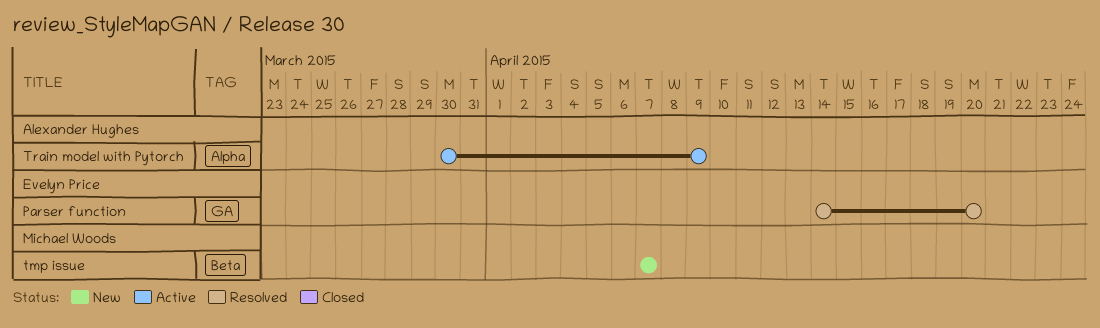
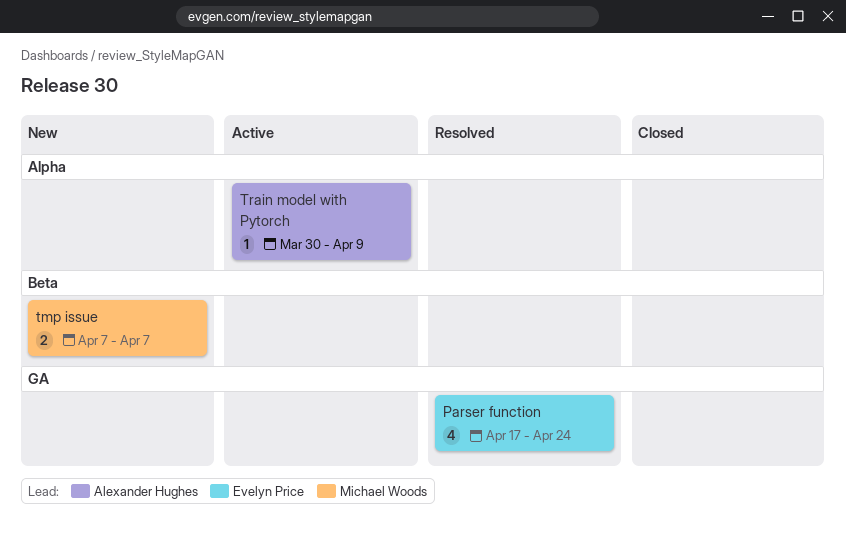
Parser function, start: Apr 14 -> Apr 17
Parser function, due: Apr 20 -> Apr 24

